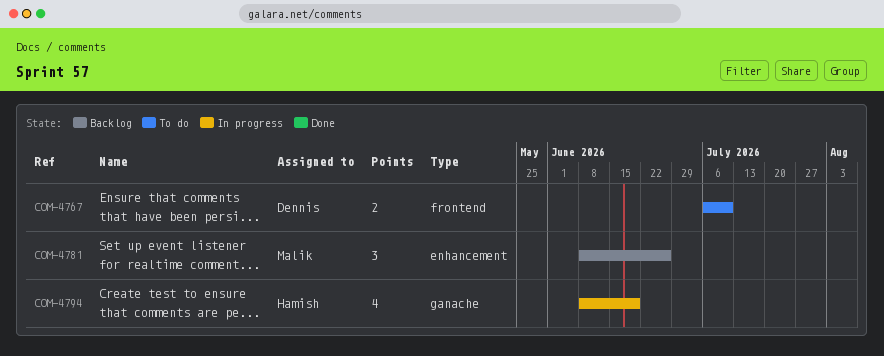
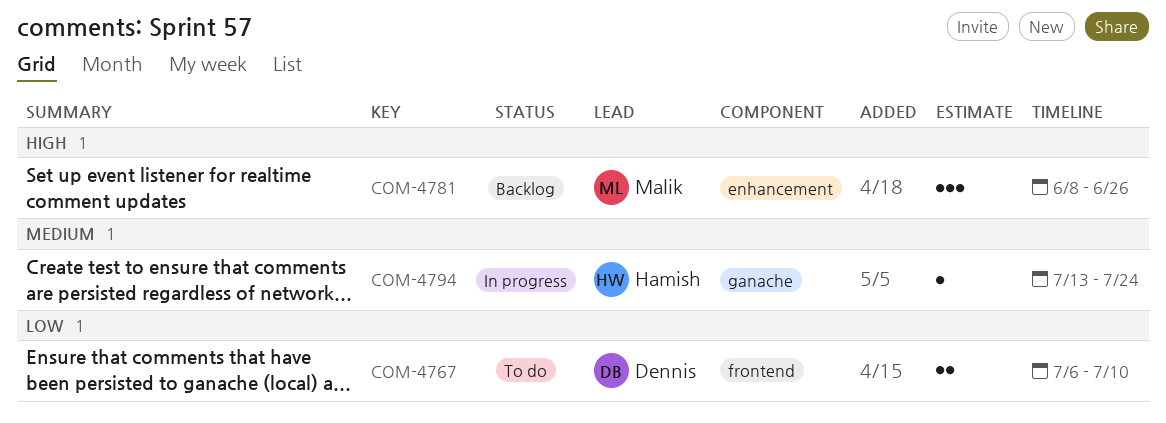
COM-4794, estimate: 4 -> 1
COM-4794, start: Jun 8 -> Jul 13
COM-4794, due: Jun 19 -> Jul 24

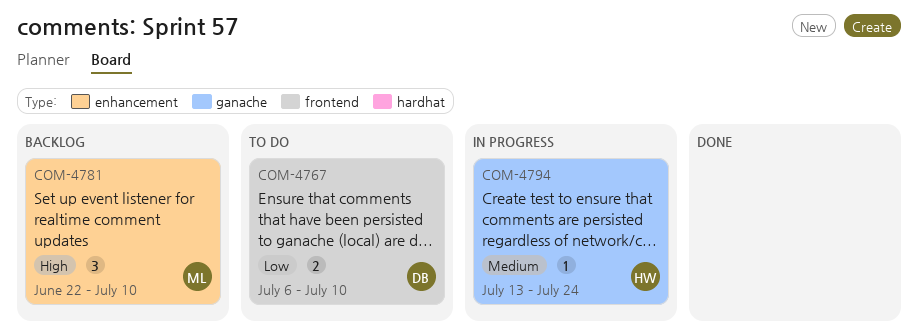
COM-4781, start: Jun 8 -> Jun 22
COM-4781, due: Jun 26 -> Jul 10

